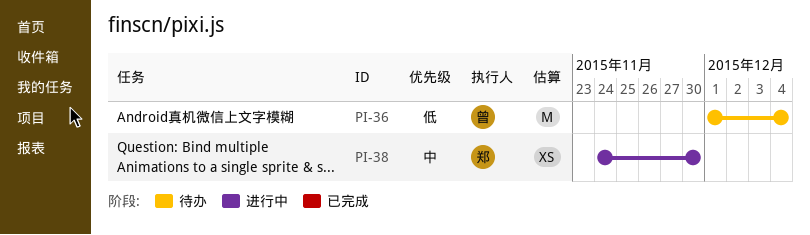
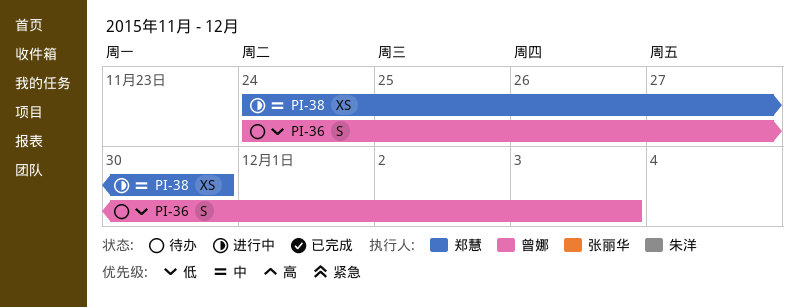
PI-36, estimate: M -> S
PI-36, start: Dec 1 -> Nov 24
PI-36, due: Dec 4 -> Dec 3

